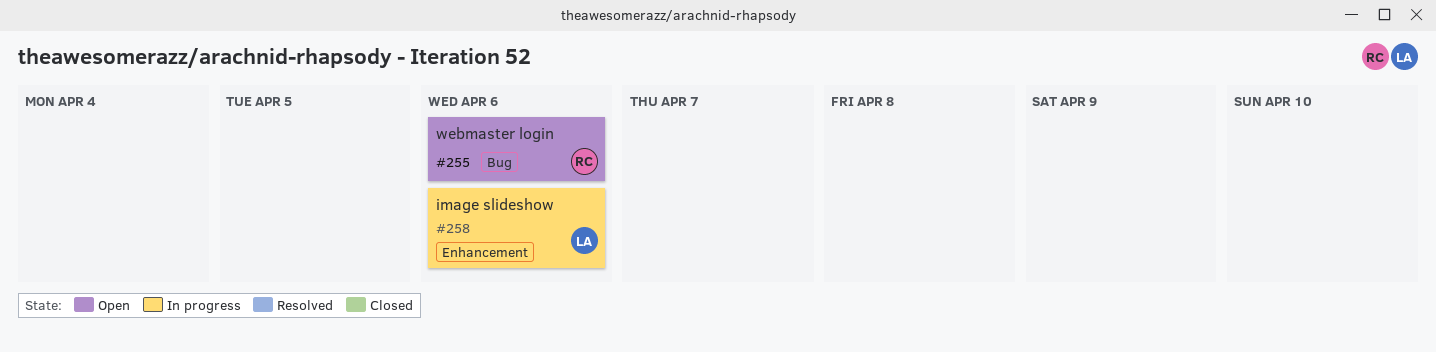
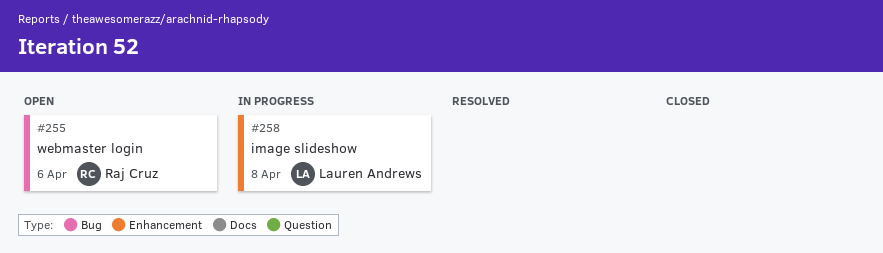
#258, due: Apr 6 -> Apr 8

